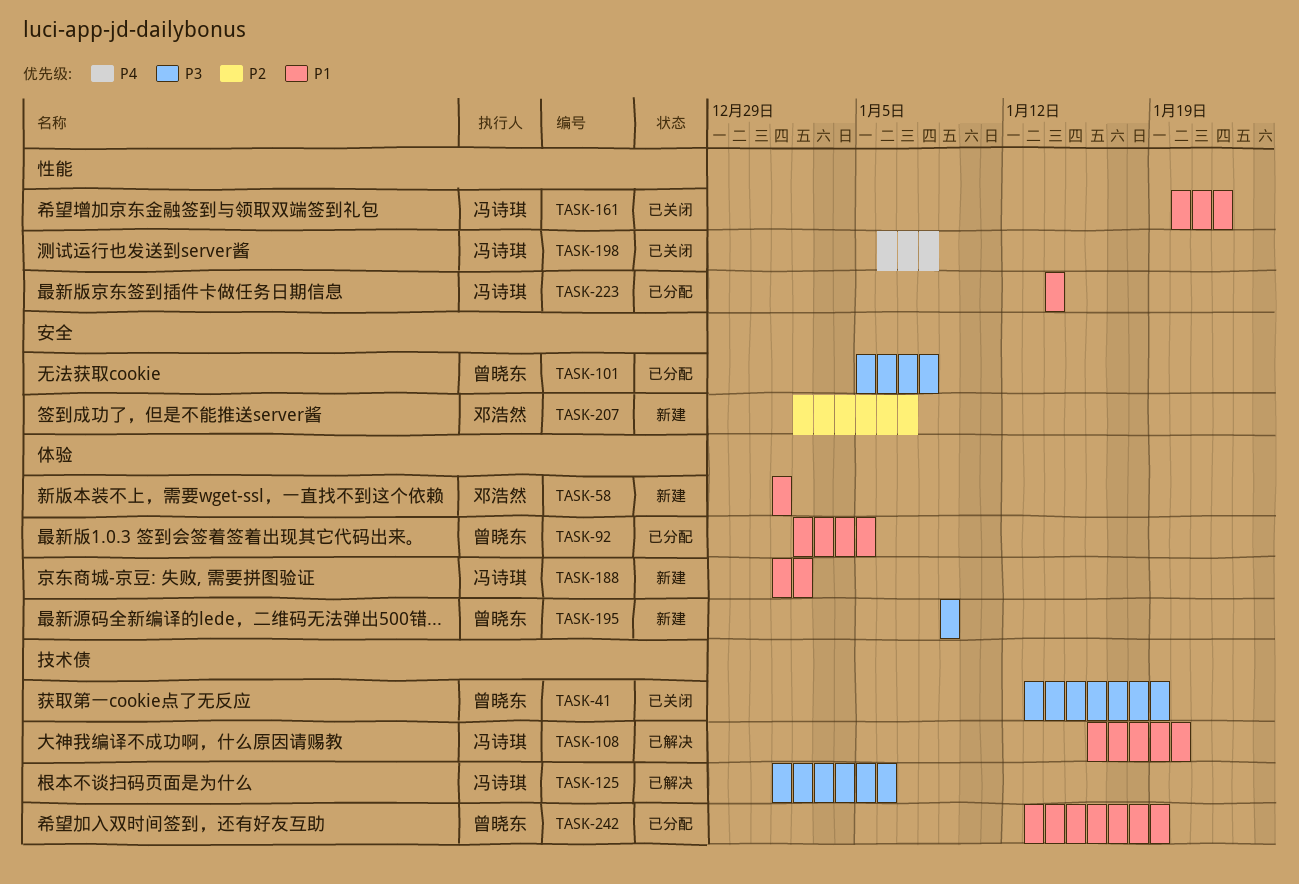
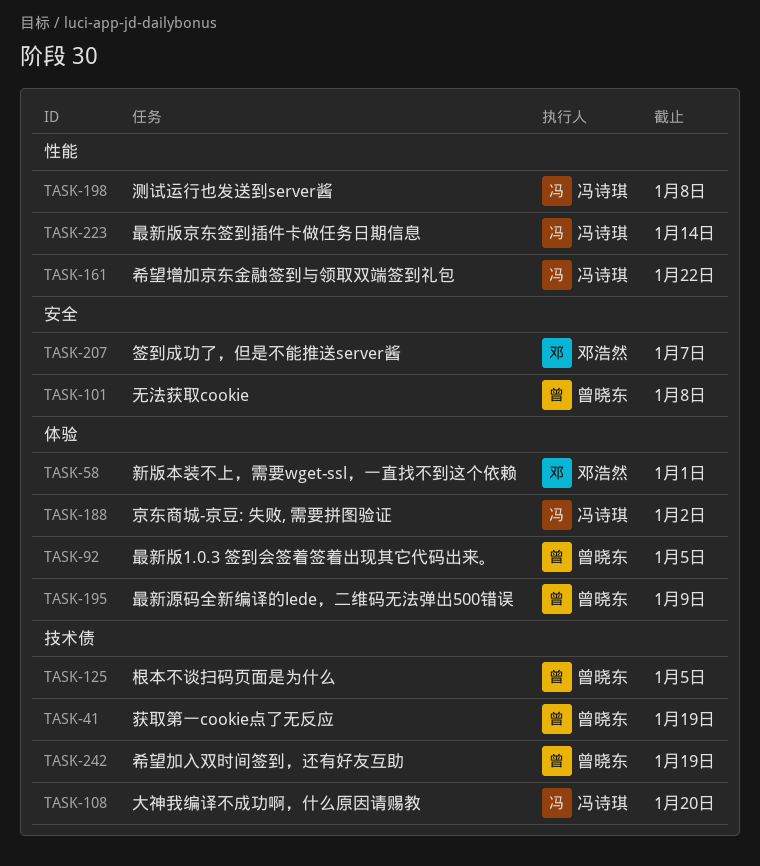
TASK-125, owner: 冯诗琪 -> 曾晓东
TASK-125, due: Jan 6 -> Jan 5

